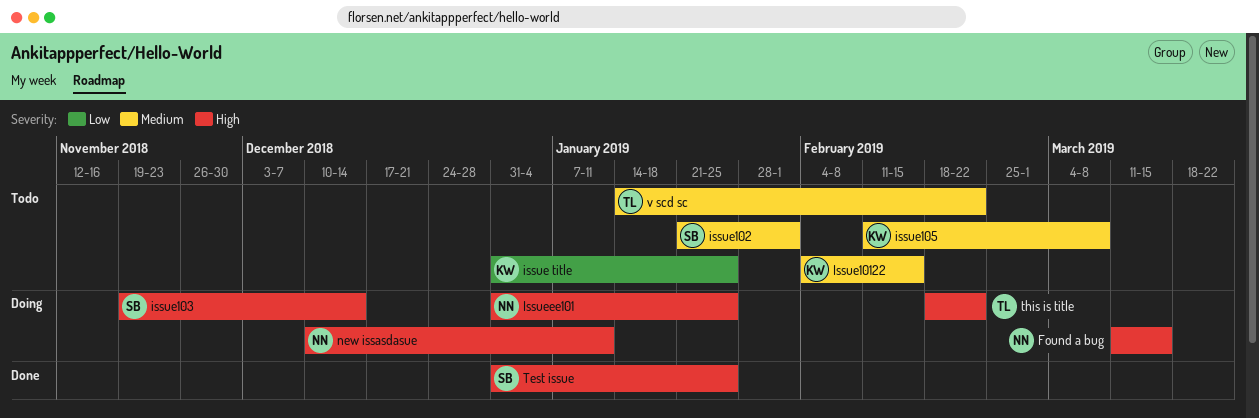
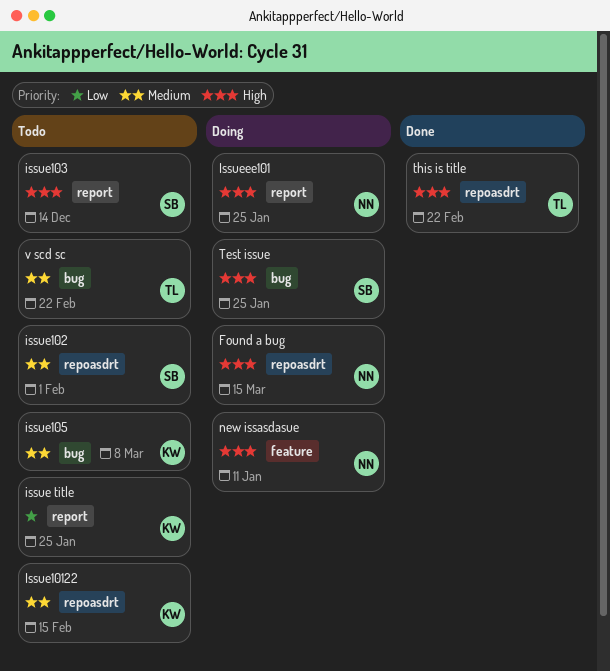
issue103, status: Doing -> Todo
Test issue, status: Done -> Doing
this is title, status: Doing -> Done

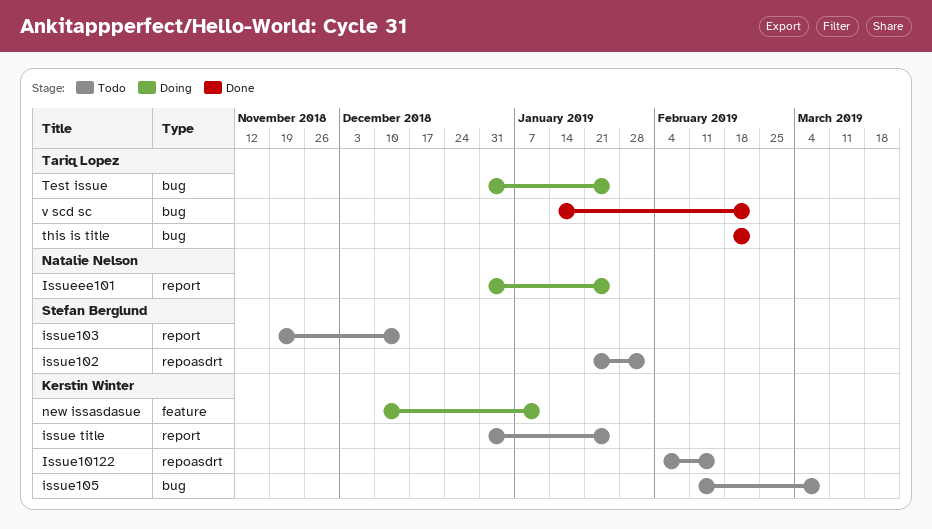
Found a bug: present -> none
new issasdasue, owner: Natalie Nelson -> Kerstin Winter
Test issue, owner: Stefan Berglund -> Tariq Lopez
this is title, label: repoasdrt -> bug
v scd sc, status: Todo -> Done

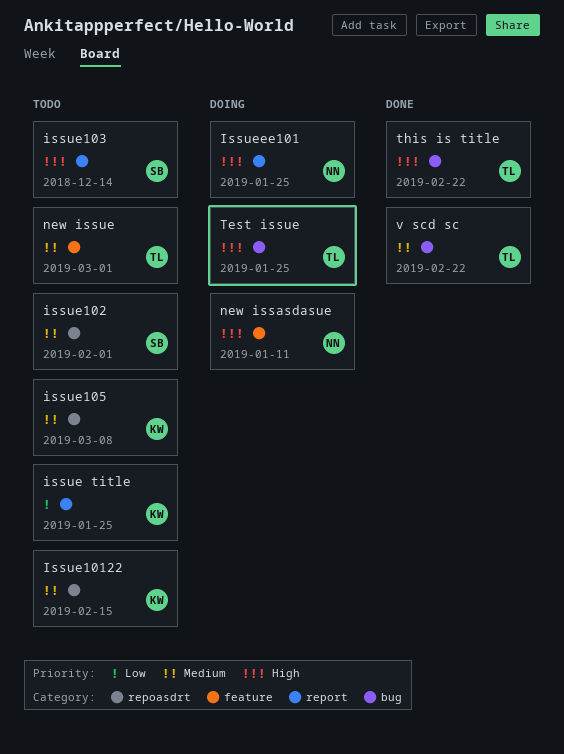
issue105, label: bug -> repoasdrt
new issasdasue, owner: Kerstin Winter -> Natalie Nelson
new issue: none -> present

